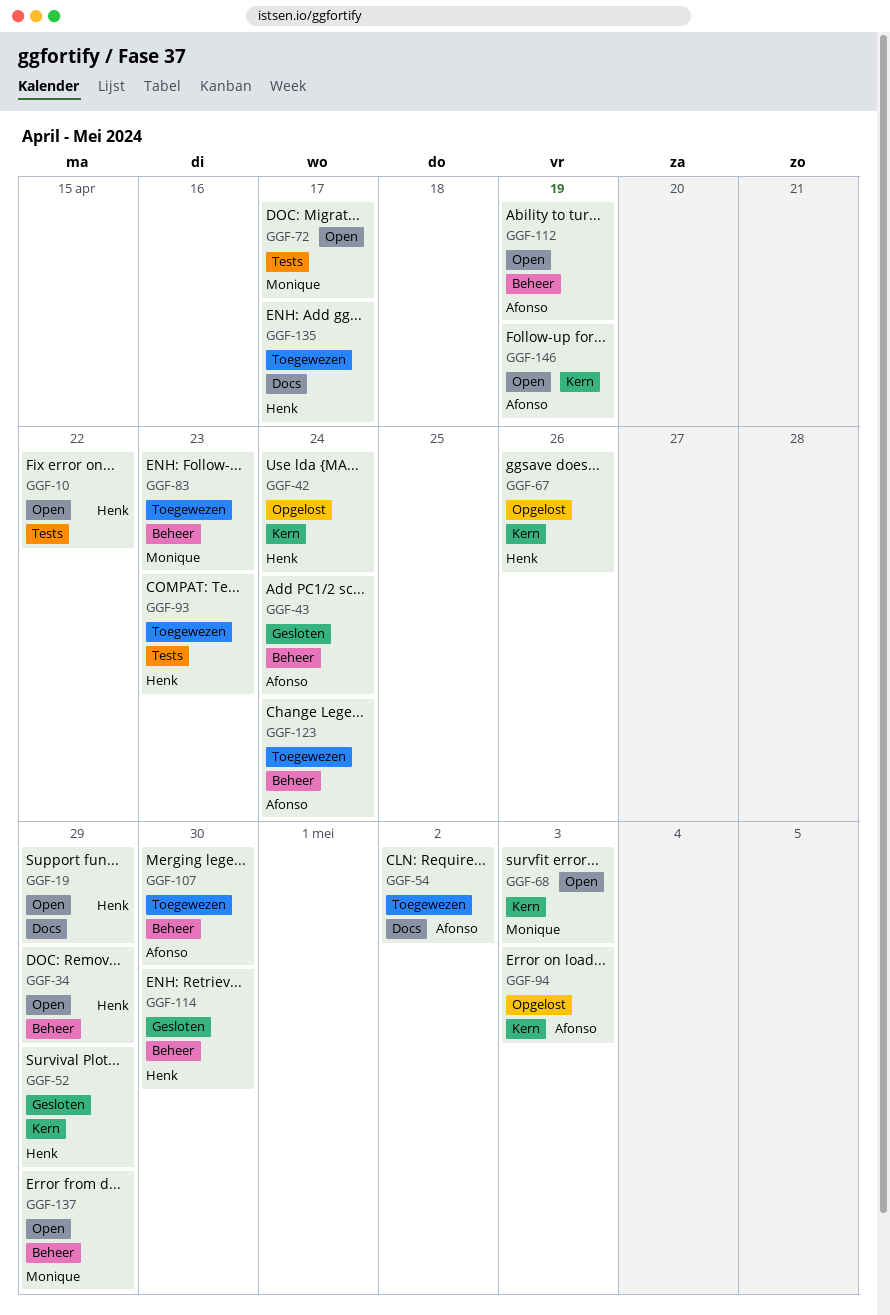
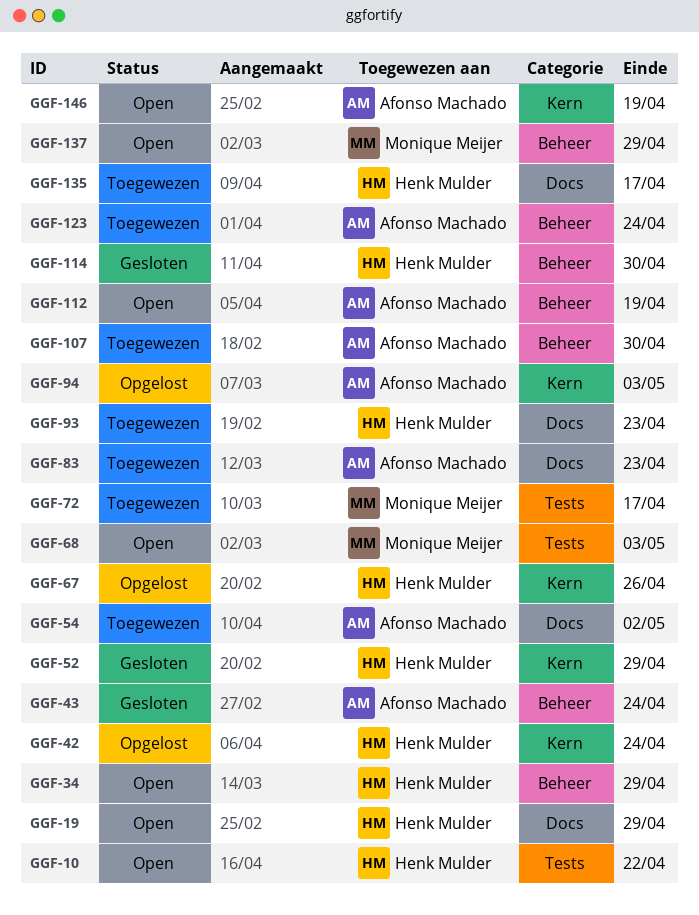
GGF-68, label: Kern -> Tests
GGF-72, status: Open -> Toegewezen
GGF-83, owner: Monique Meijer -> Afonso Machado
GGF-83, label: Beheer -> Docs
GGF-93, label: Tests -> Docs

